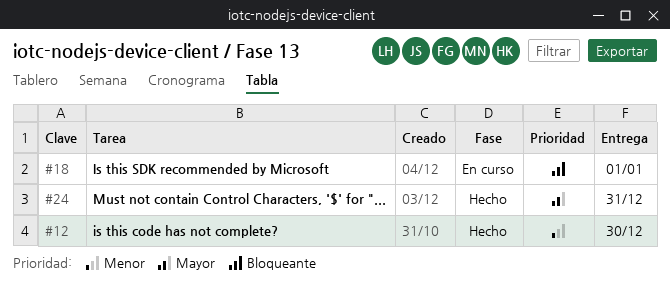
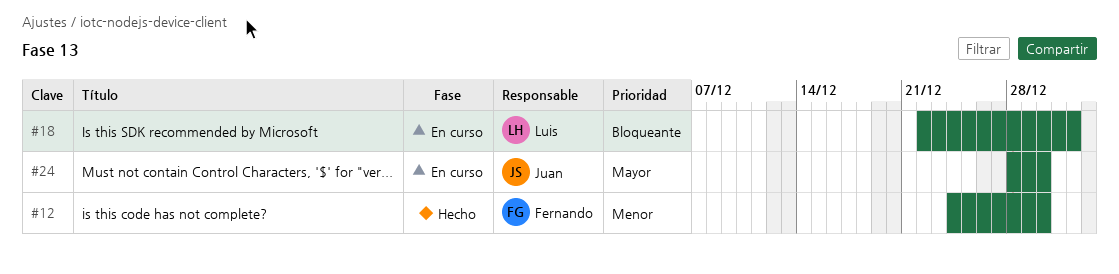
#24, status: Hecho -> En curso
#24, due: Dec 31 -> Dec 30

